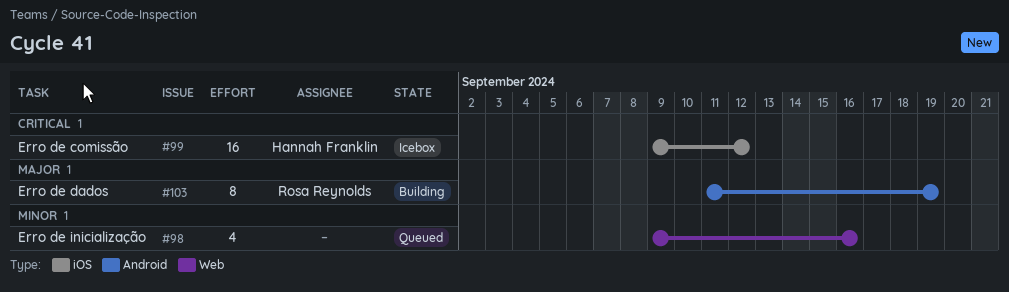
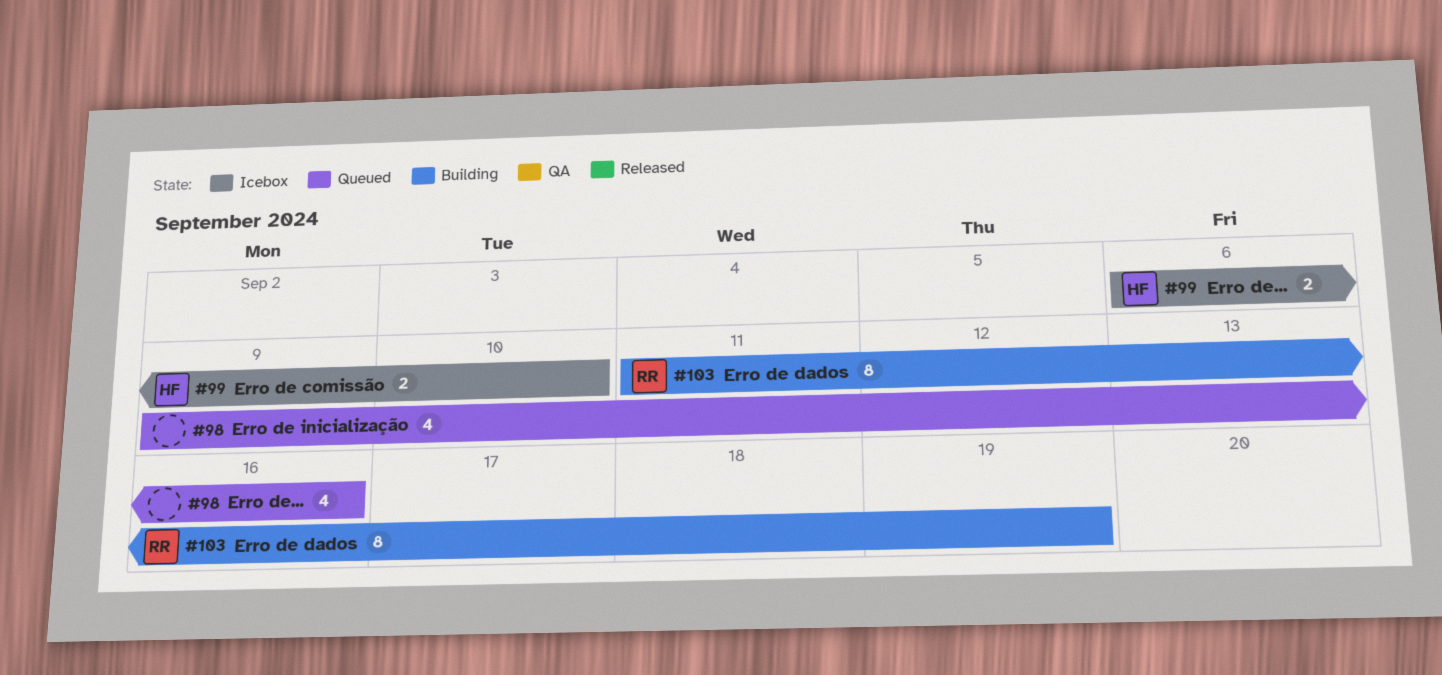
#99, estimate: 16 -> 2
#99, start: Sep 9 -> Sep 6
#99, due: Sep 12 -> Sep 10

